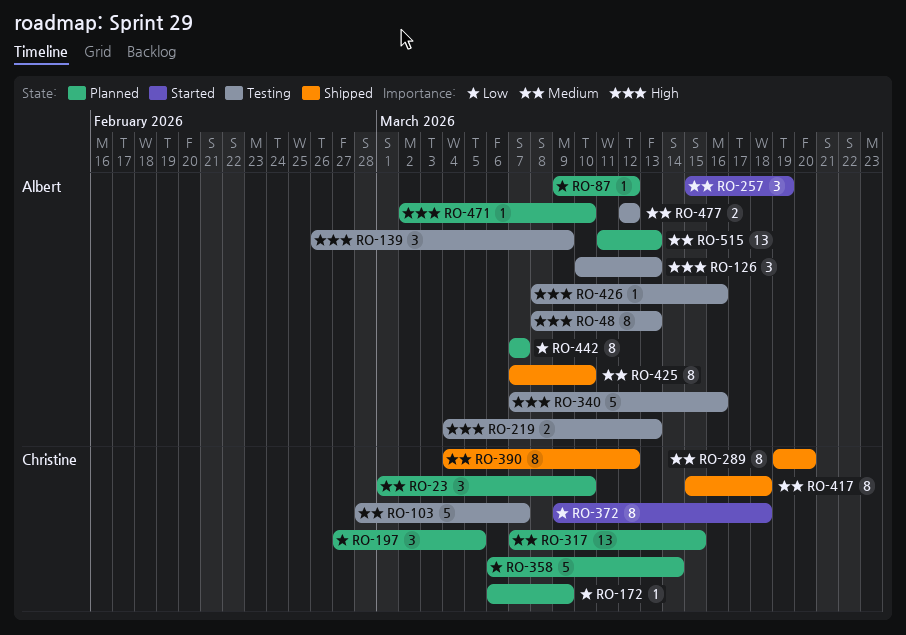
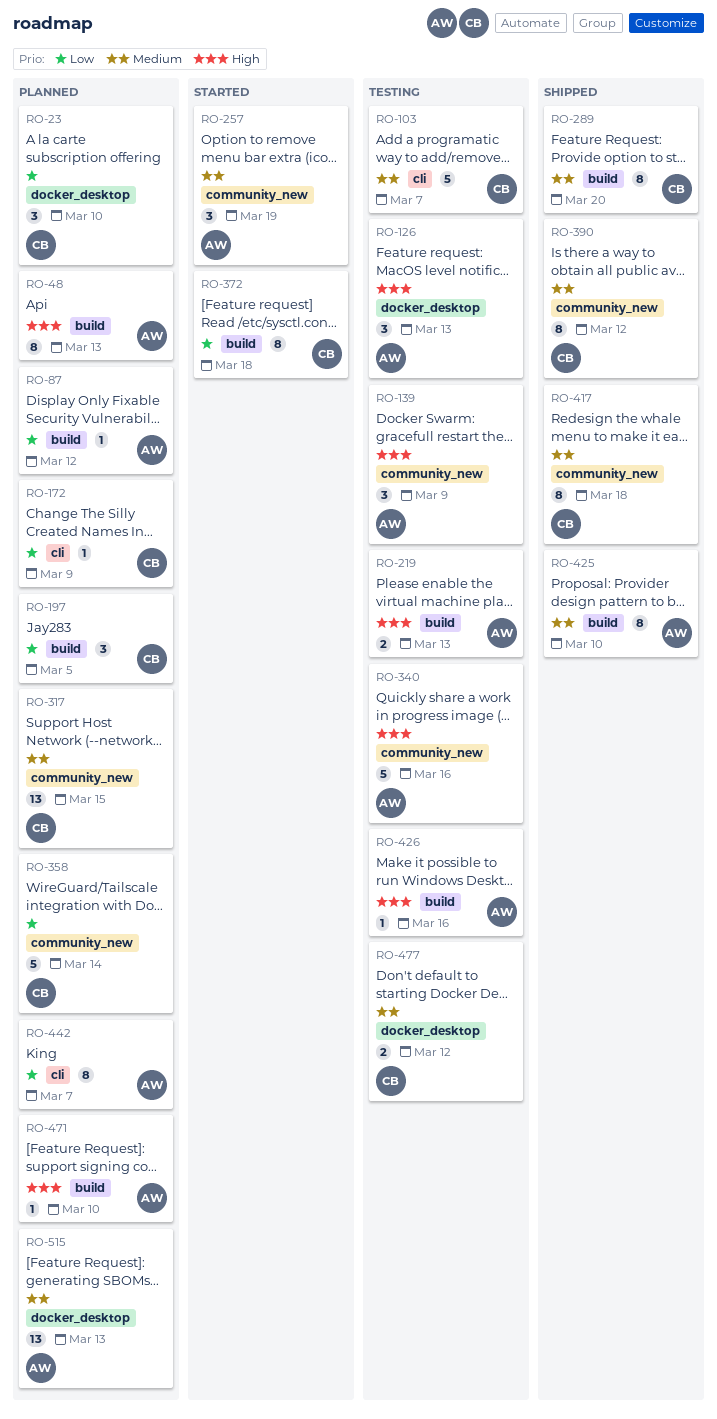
RO-23, priority: Medium -> Low
RO-48, status: Testing -> Planned
RO-477, owner: Albert -> Christine

